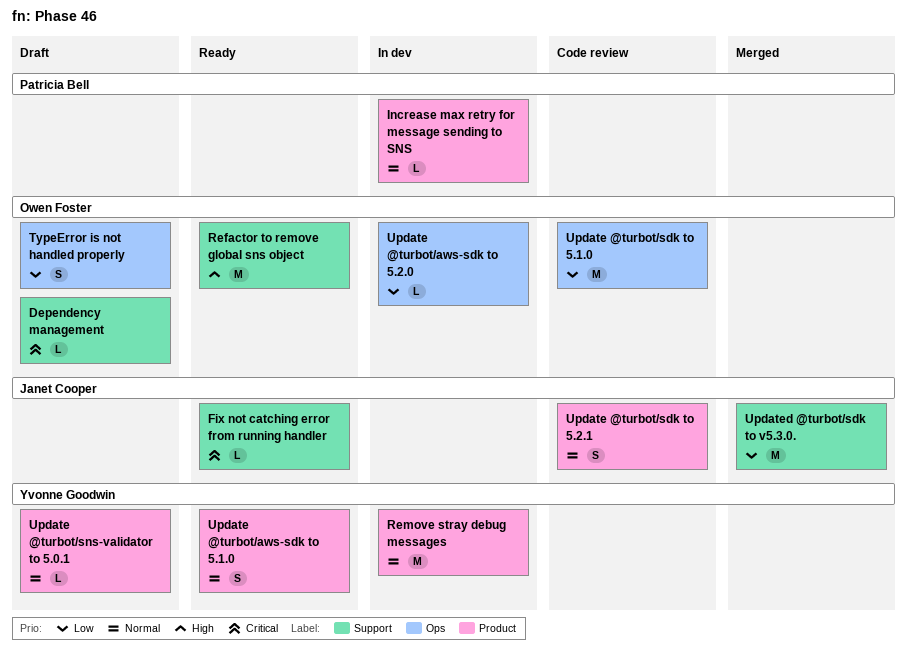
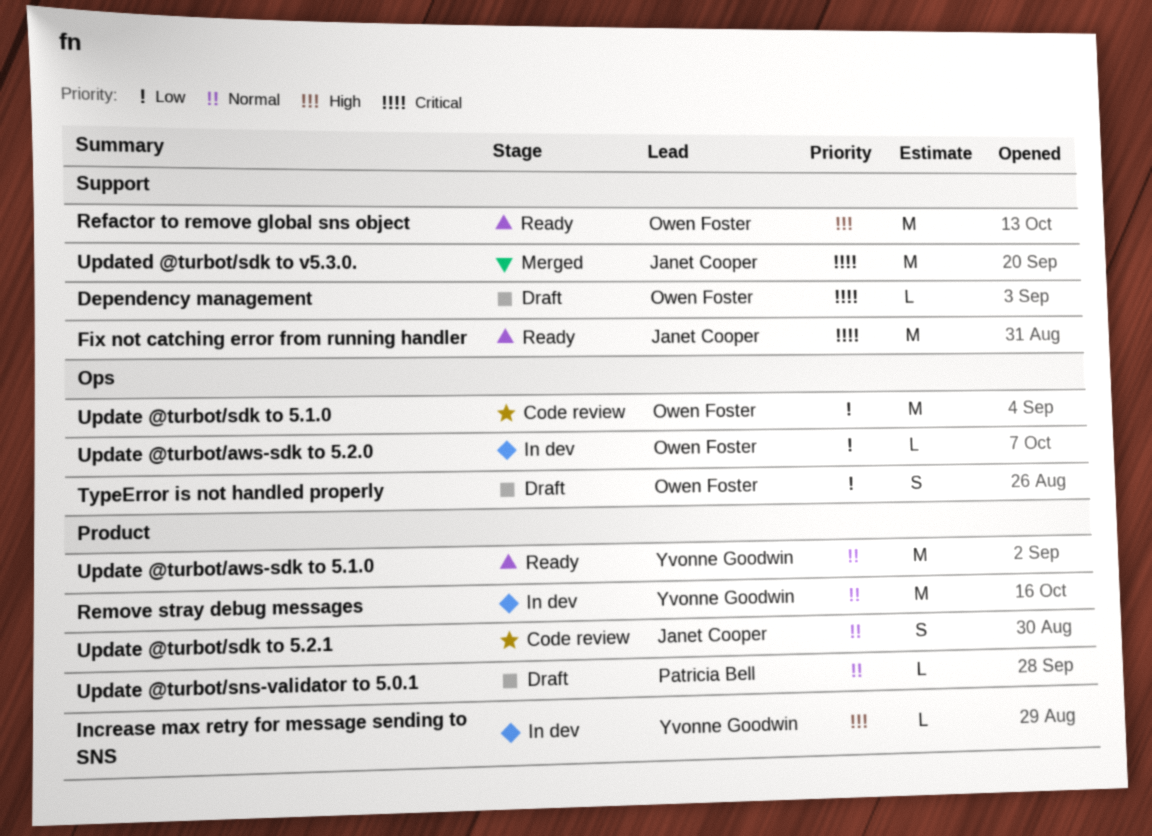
Fix not catching error from running handler, estimate: L -> M
Increase max retry for message sending to SNS, owner: Patricia Bell -> Yvonne Goodwin
Increase max retry for message sending to SNS, priority: Normal -> High
Update @turbot/aws-sdk to 5.1.0, estimate: S -> M
Update @turbot/sns-validator to 5.0.1, owner: Yvonne Goodwin -> Patricia Bell
Updated @turbot/sdk to v5.3.0., priority: Low -> Critical

